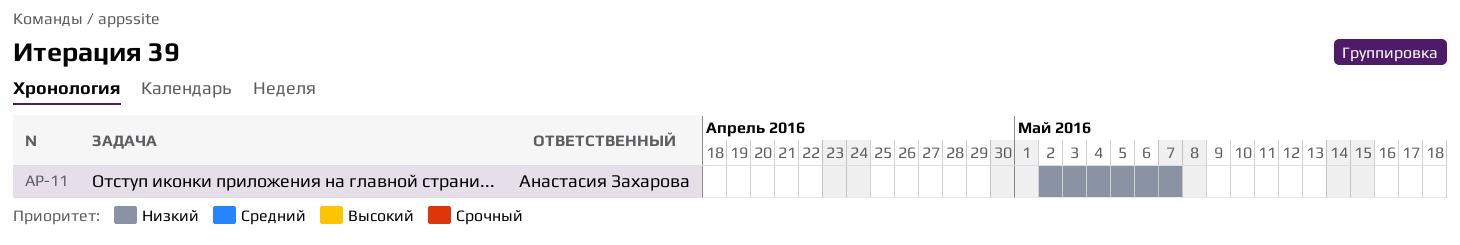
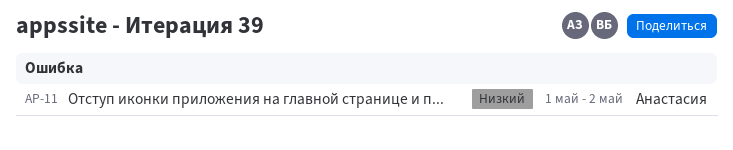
AP-11, start: May 2 -> May 1
AP-11, due: May 7 -> May 2

